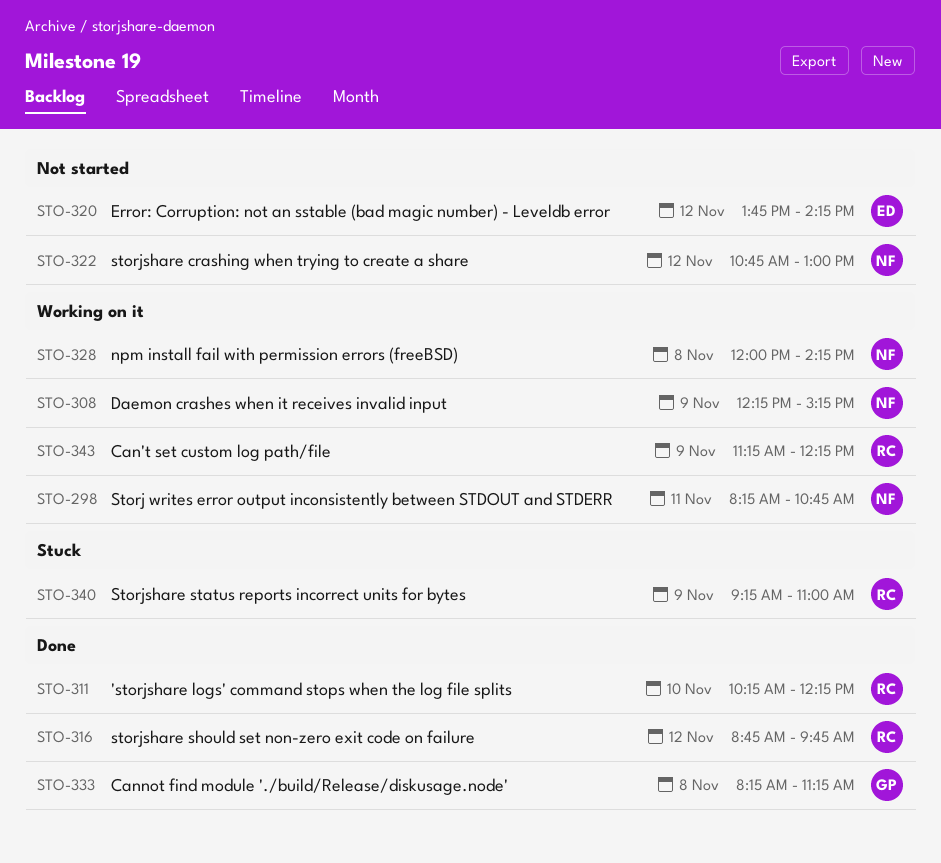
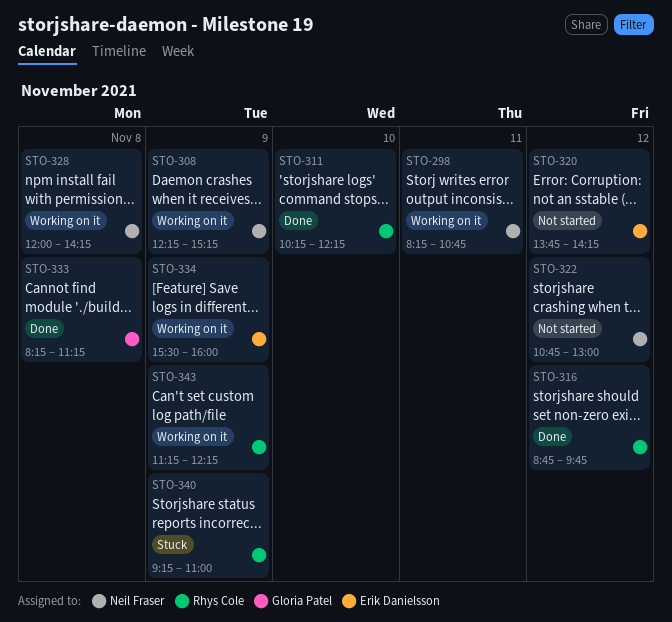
STO-334: none -> present

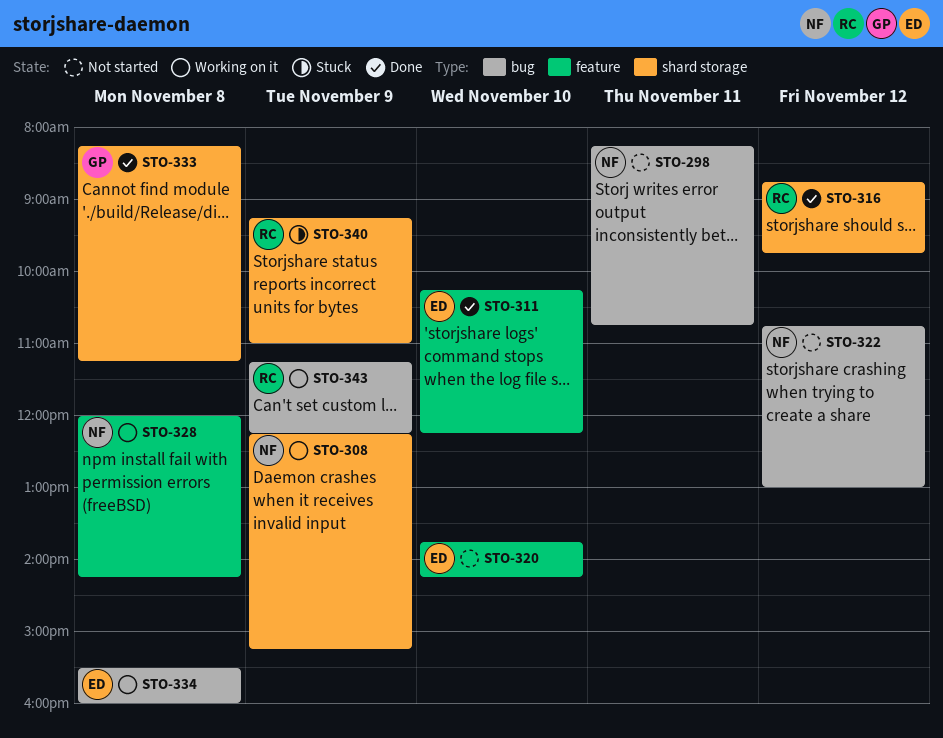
STO-298, status: Working on it -> Not started
STO-311, owner: Rhys Cole -> Erik Danielsson
STO-320, day: Nov 12 -> Nov 10
STO-334, day: Nov 9 -> Nov 8

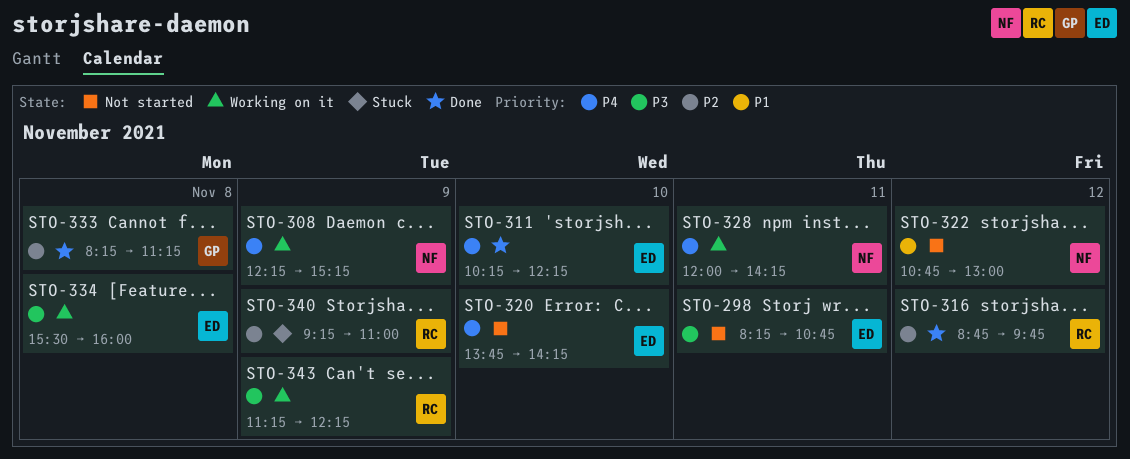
STO-298, owner: NF -> ED
STO-328, day: Nov 8 -> Nov 11

